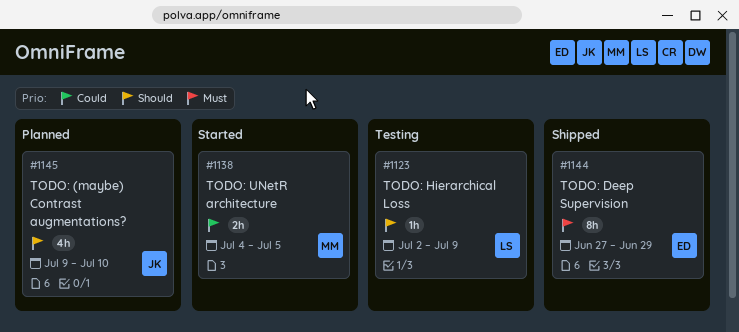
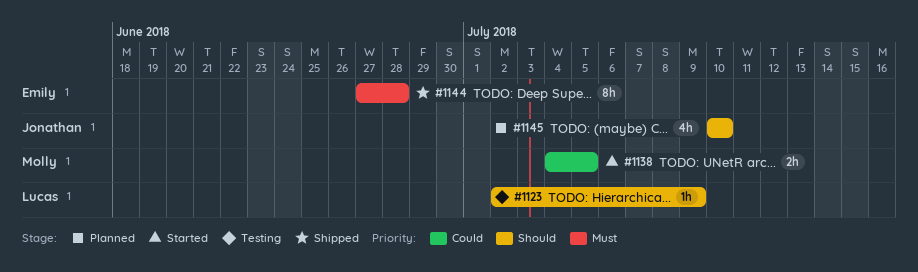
#1144, due: Jun 29 -> Jun 28
#1145, start: Jul 9 -> Jul 10

